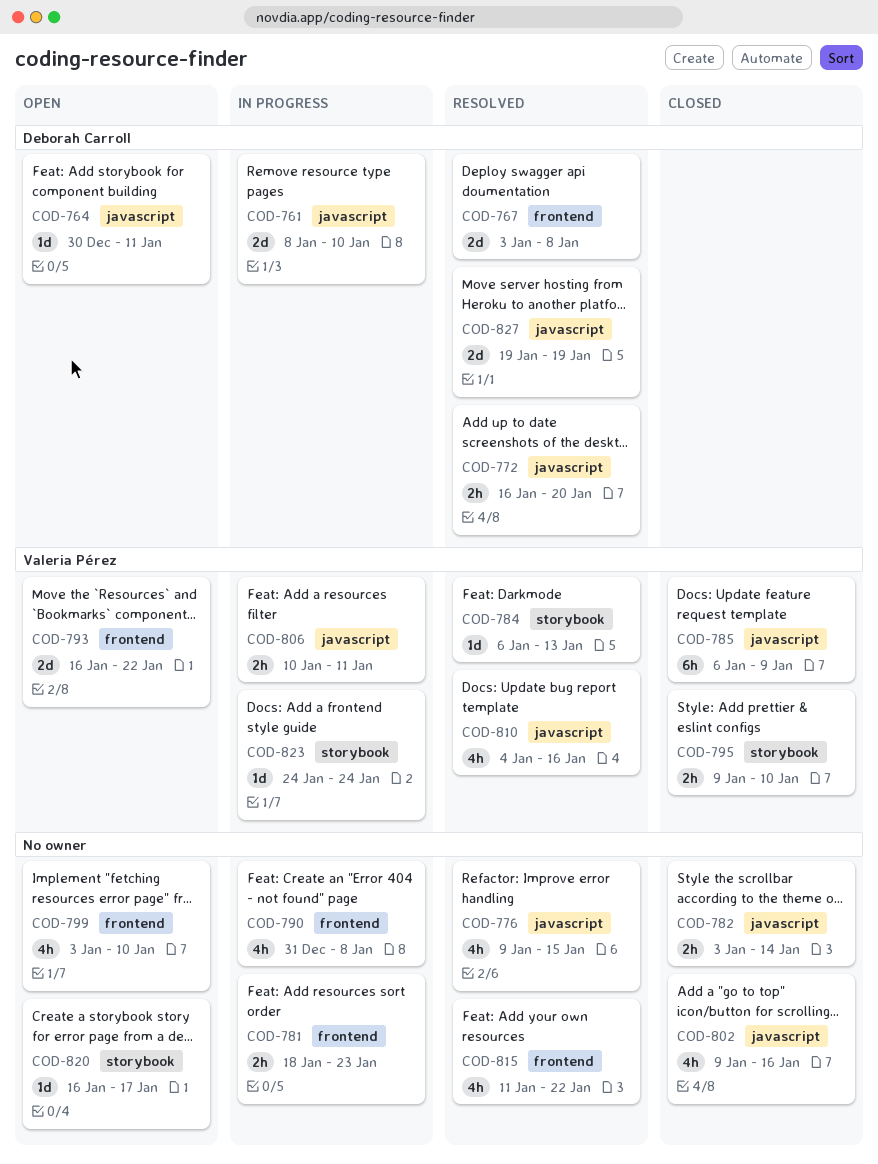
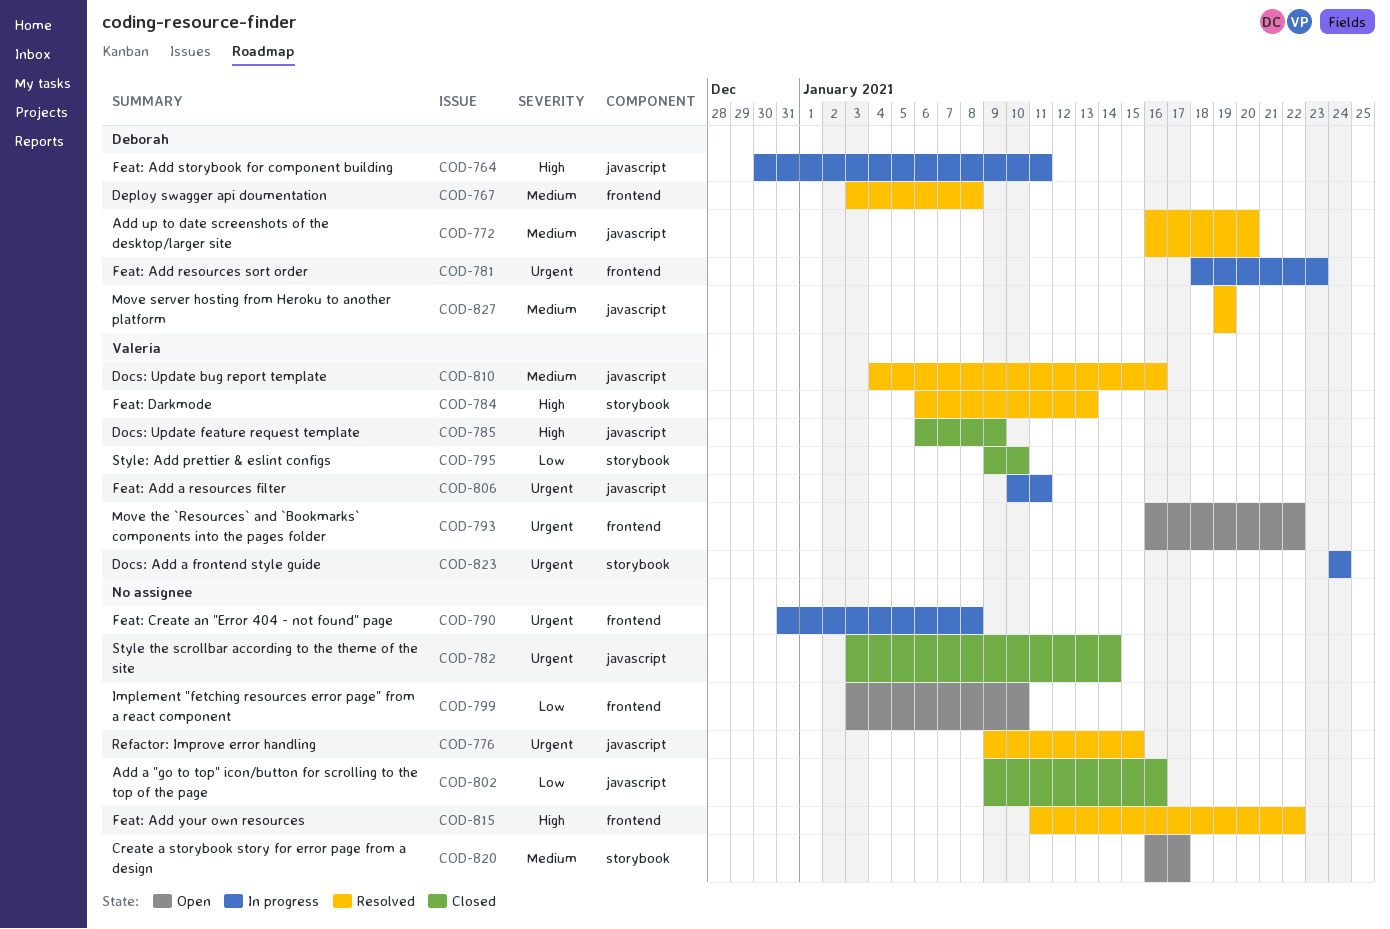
COD-761: present -> none
COD-764, status: Open -> In progress
COD-781, owner: none -> Deborah Carroll

